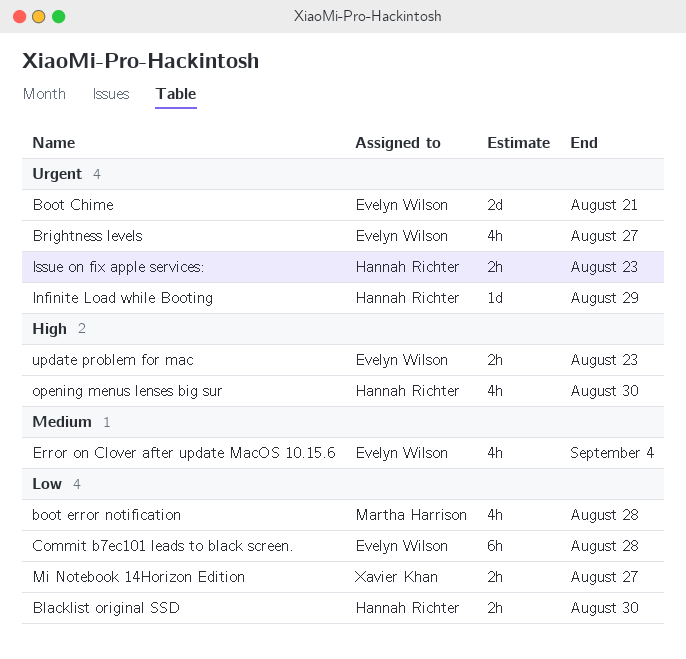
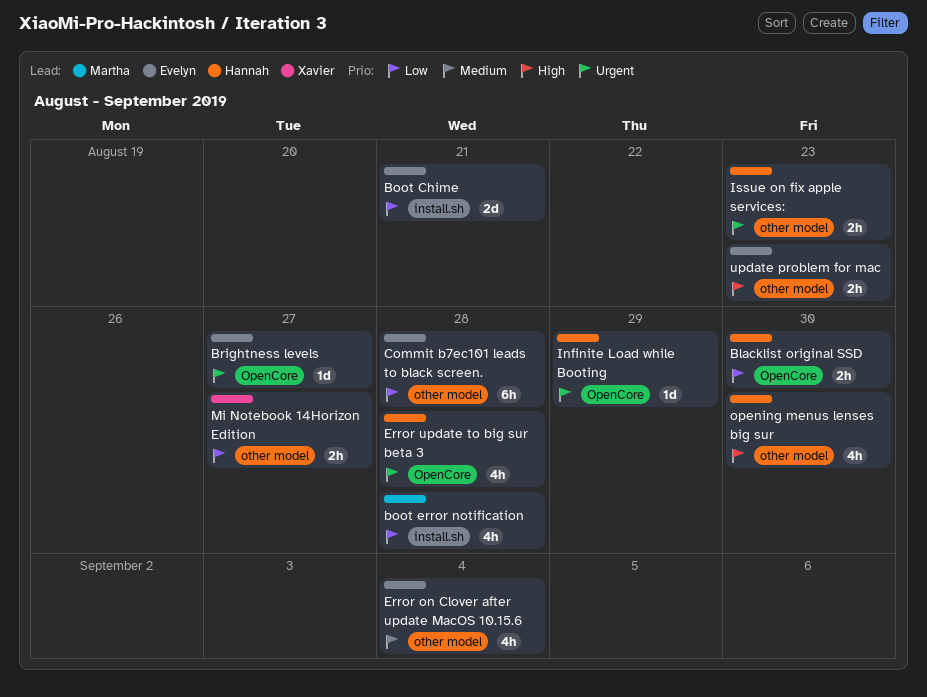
Boot Chime, priority: Urgent -> Low
Brightness levels, estimate: 4h -> 1d
Error update to big sur beta 3: none -> present

